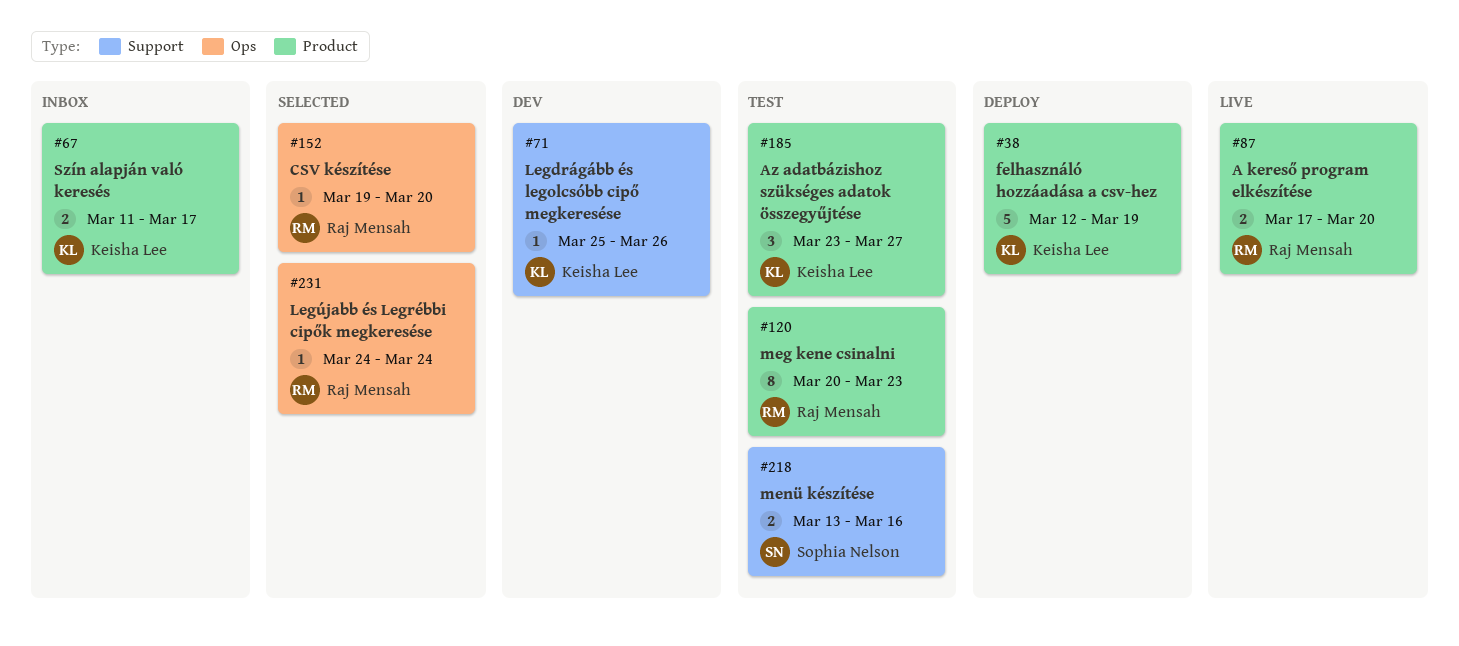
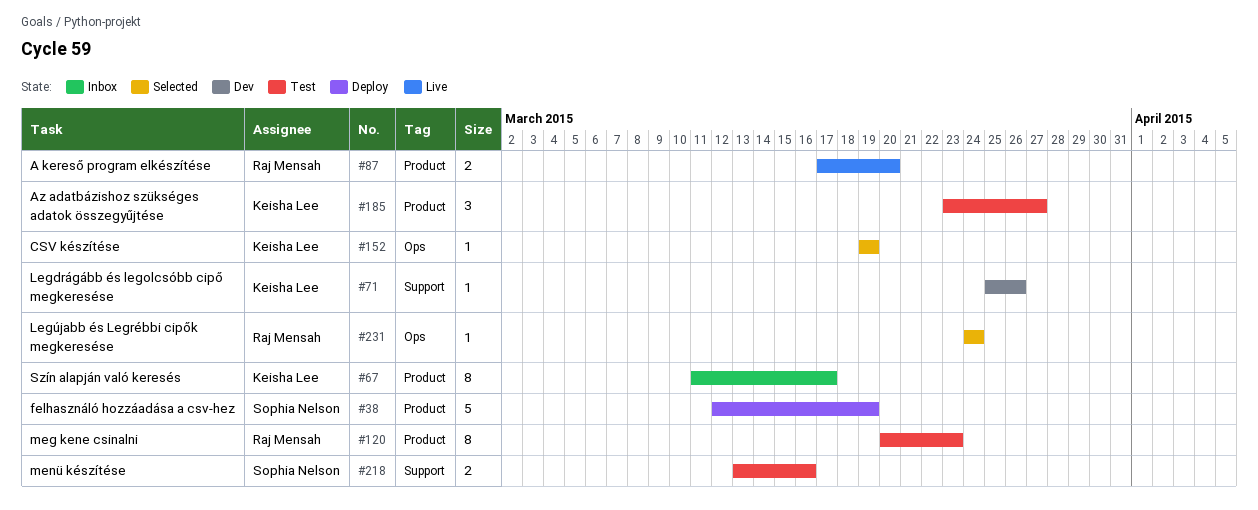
#38, owner: Keisha Lee -> Sophia Nelson
#67, estimate: 2 -> 8
#152, owner: Raj Mensah -> Keisha Lee
#152, due: Mar 20 -> Mar 19

